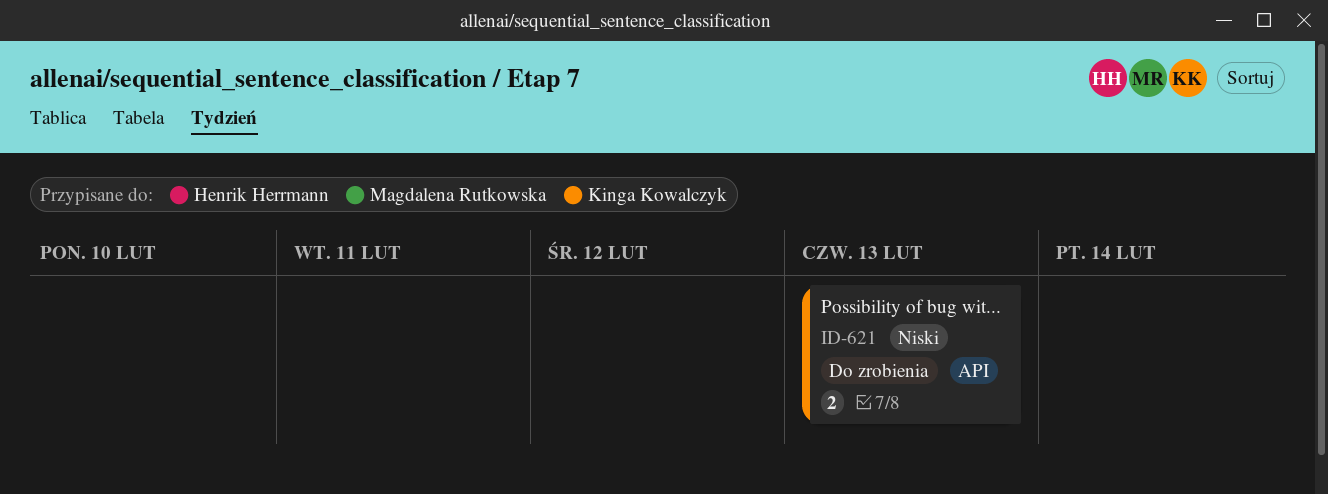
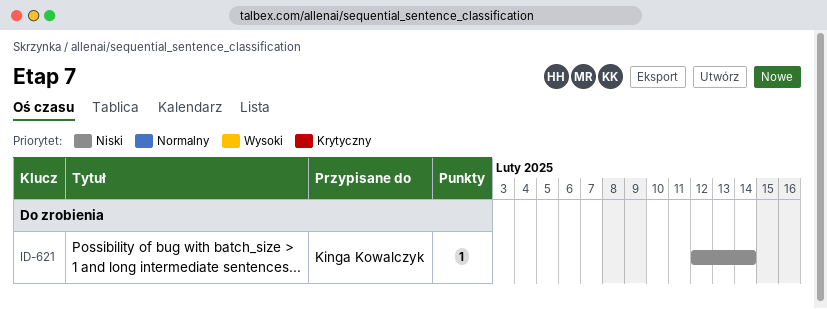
ID-621, estimate: 2 -> 1
ID-621, due: Feb 13 -> Feb 14

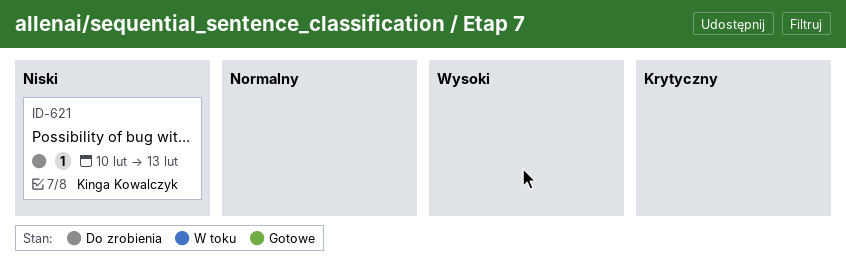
ID-621, start: Feb 12 -> Feb 10
ID-621, due: Feb 14 -> Feb 13

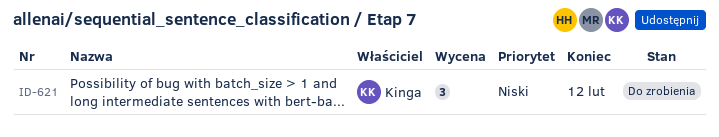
ID-621, estimate: 1 -> 3
ID-621, due: Feb 13 -> Feb 12

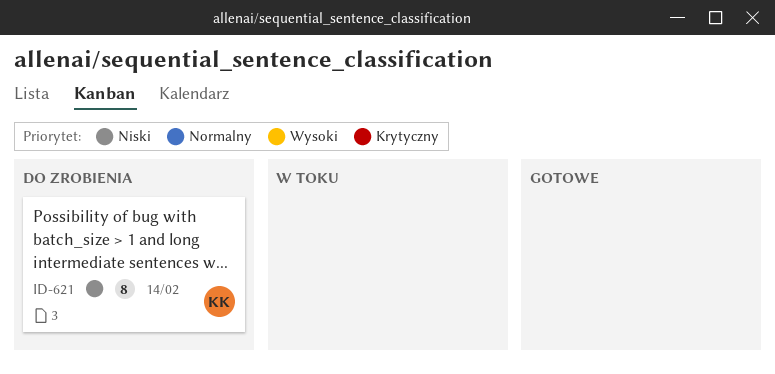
ID-621, estimate: 3 -> 8
ID-621, due: Feb 12 -> Feb 14

